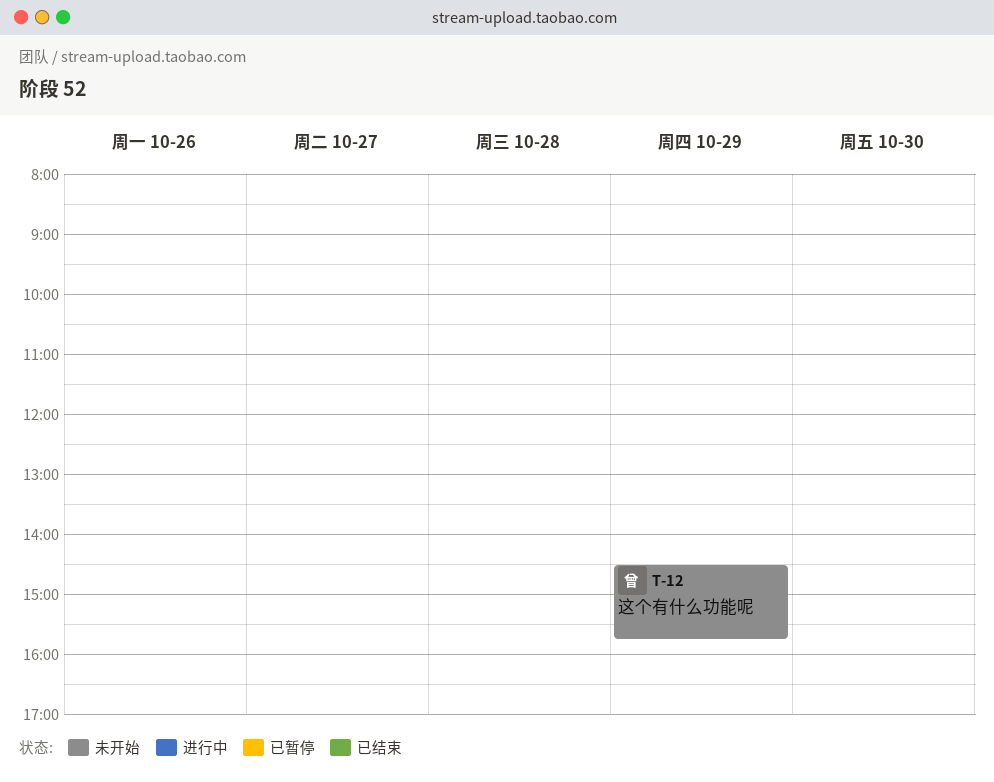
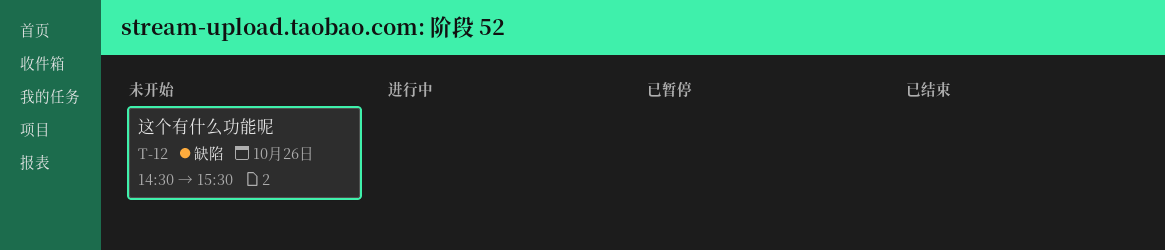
T-12, day: Oct 29 -> Oct 26
T-12, ends: 15:45 -> 15:30

